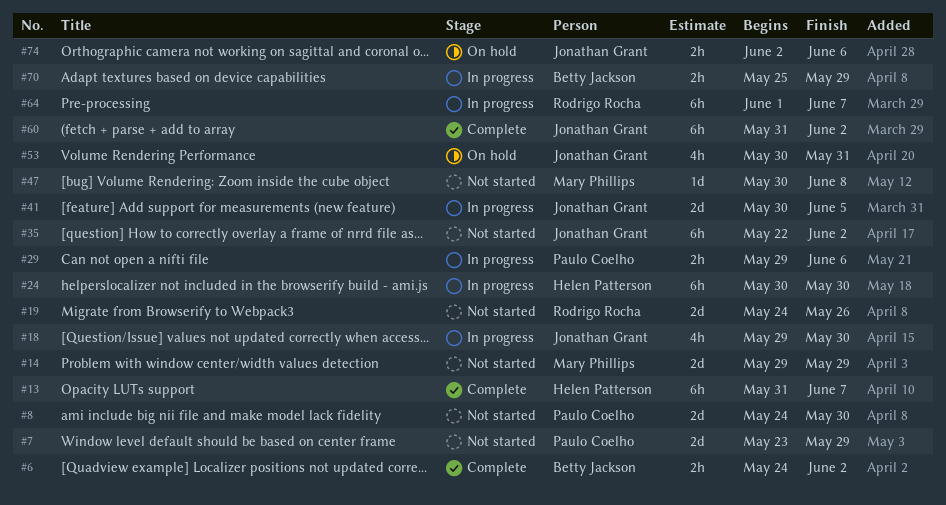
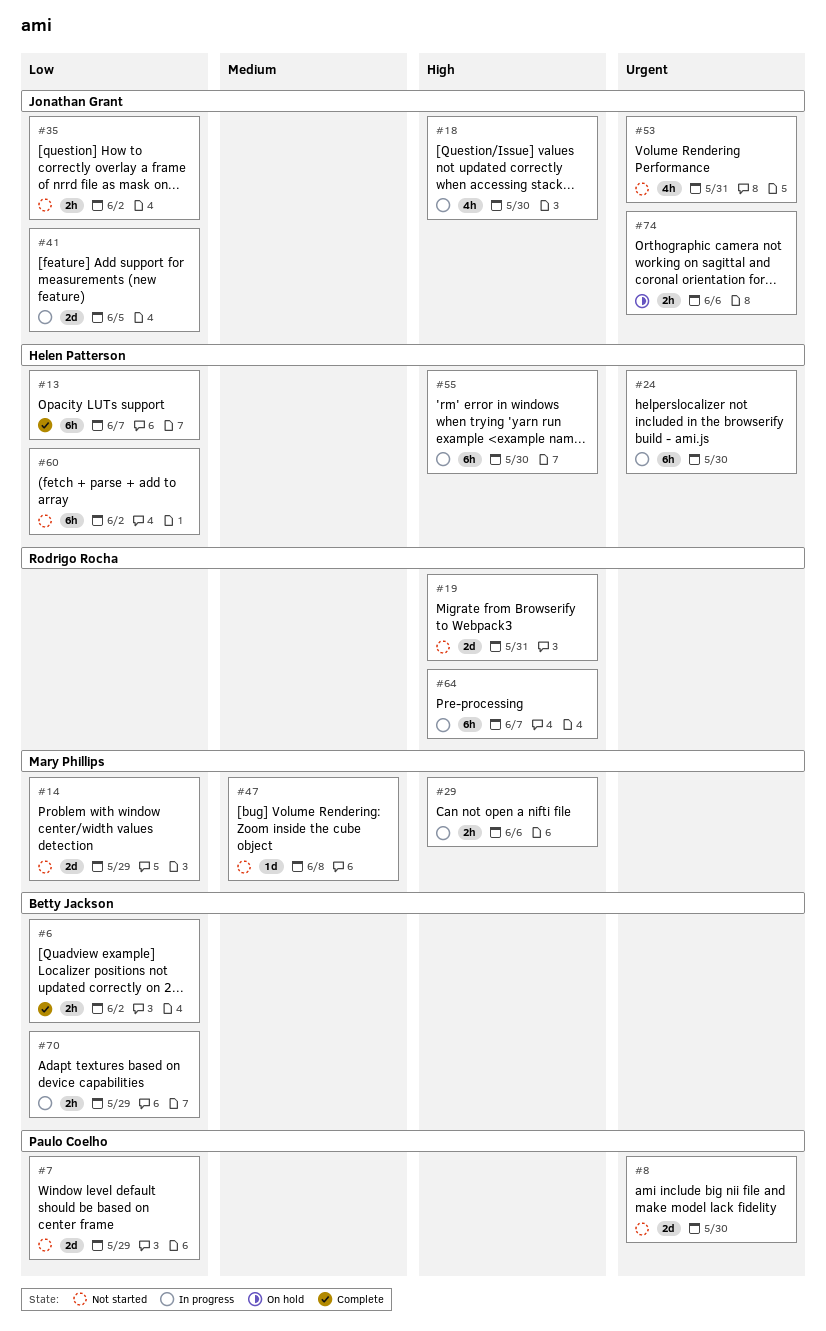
#19, due: May 26 -> May 31
#29, owner: Paulo Coelho -> Mary Phillips
#35, estimate: 6h -> 2h
#53, status: On hold -> Not started
#55: none -> present
#60, status: Complete -> Not started
#60, owner: Jonathan Grant -> Helen Patterson

